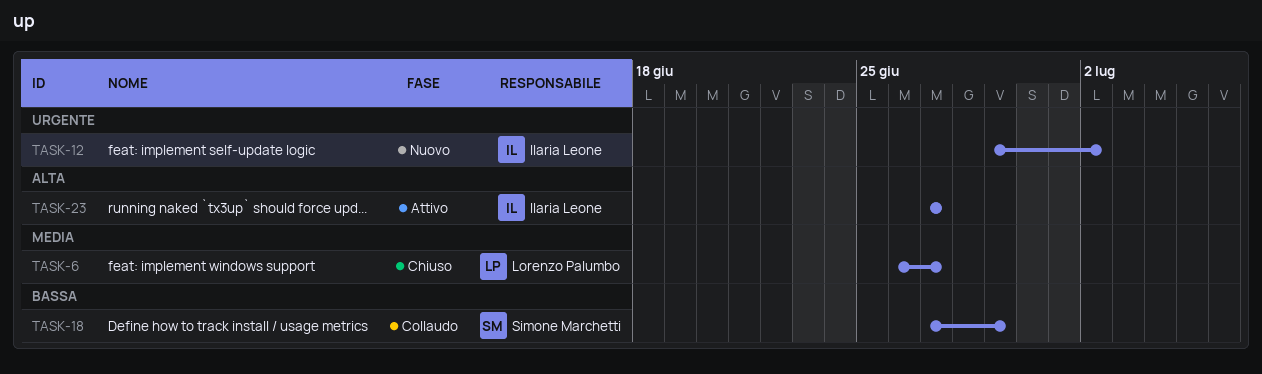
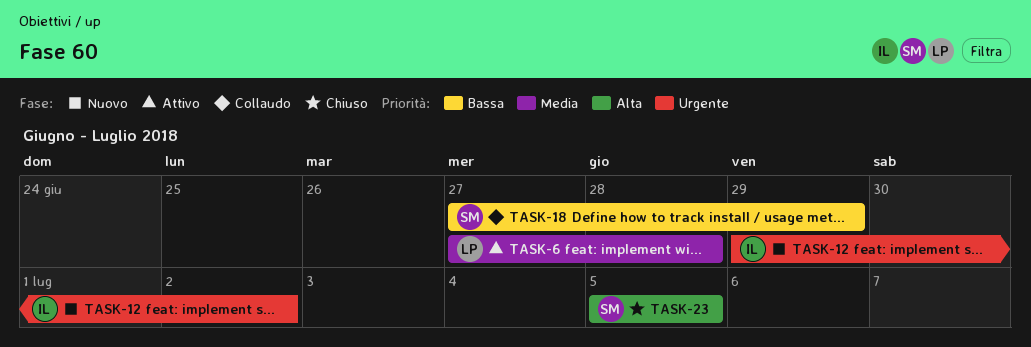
TASK-6, status: Chiuso -> Attivo
TASK-6, start: Jun 26 -> Jun 27
TASK-6, due: Jun 27 -> Jun 28
TASK-23, status: Attivo -> Chiuso
TASK-23, owner: Ilaria Leone -> Simone Marchetti
TASK-23, start: Jun 27 -> Jul 5
TASK-23, due: Jun 27 -> Jul 5

